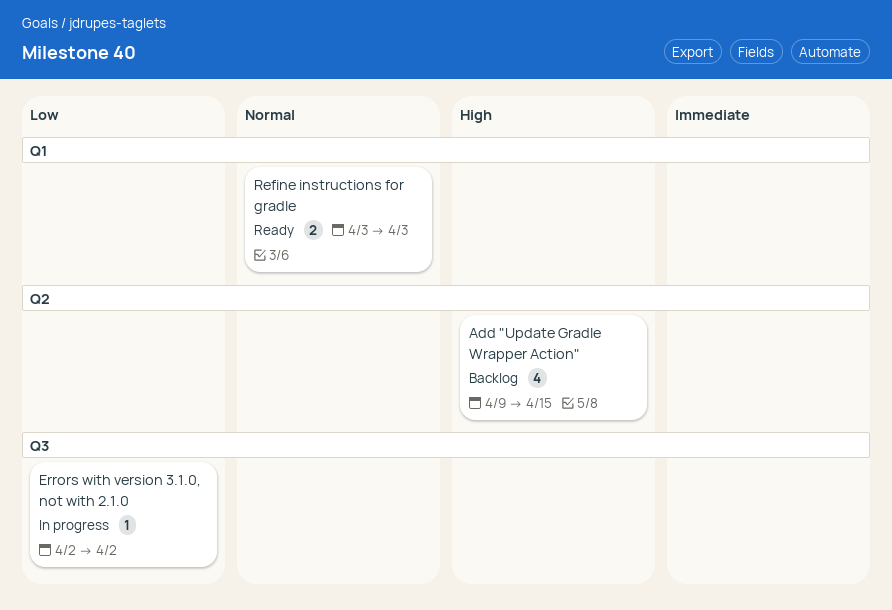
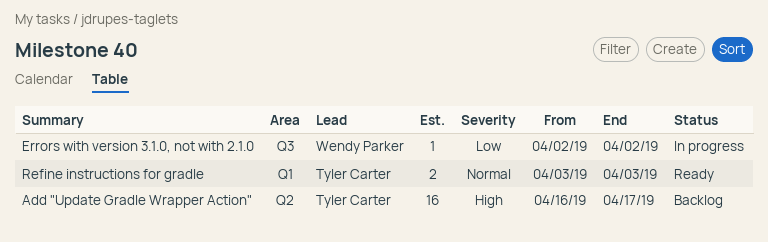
Add "Update Gradle Wrapper Action", estimate: 4 -> 16
Add "Update Gradle Wrapper Action", start: Apr 9 -> Apr 16
Add "Update Gradle Wrapper Action", due: Apr 15 -> Apr 17

